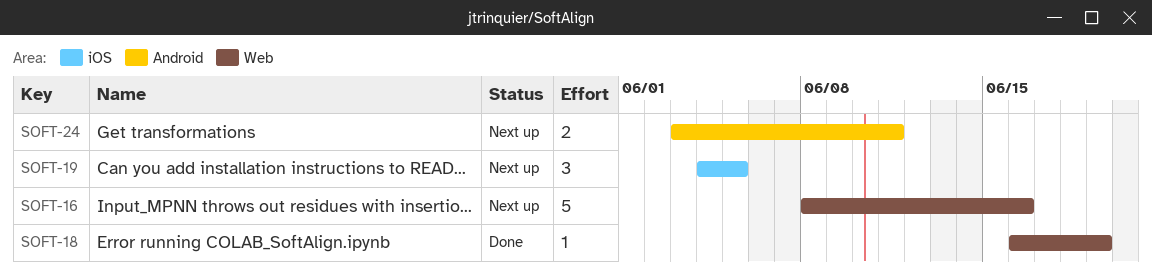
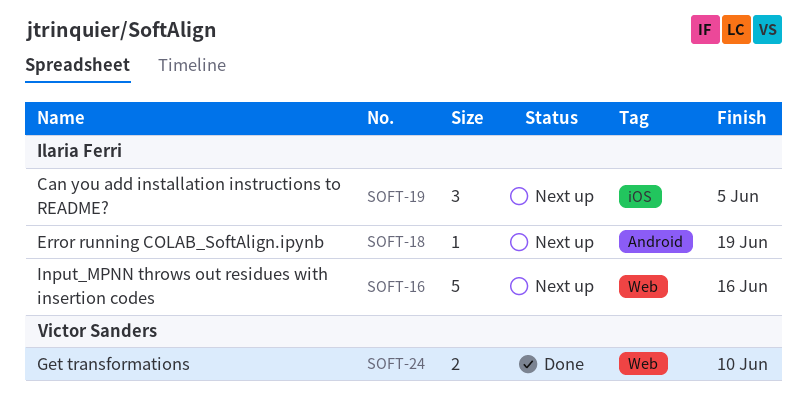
SOFT-18, status: Done -> Next up
SOFT-18, label: Web -> Android
SOFT-24, status: Next up -> Done
SOFT-24, label: Android -> Web
SOFT-24, due: Jun 11 -> Jun 10

